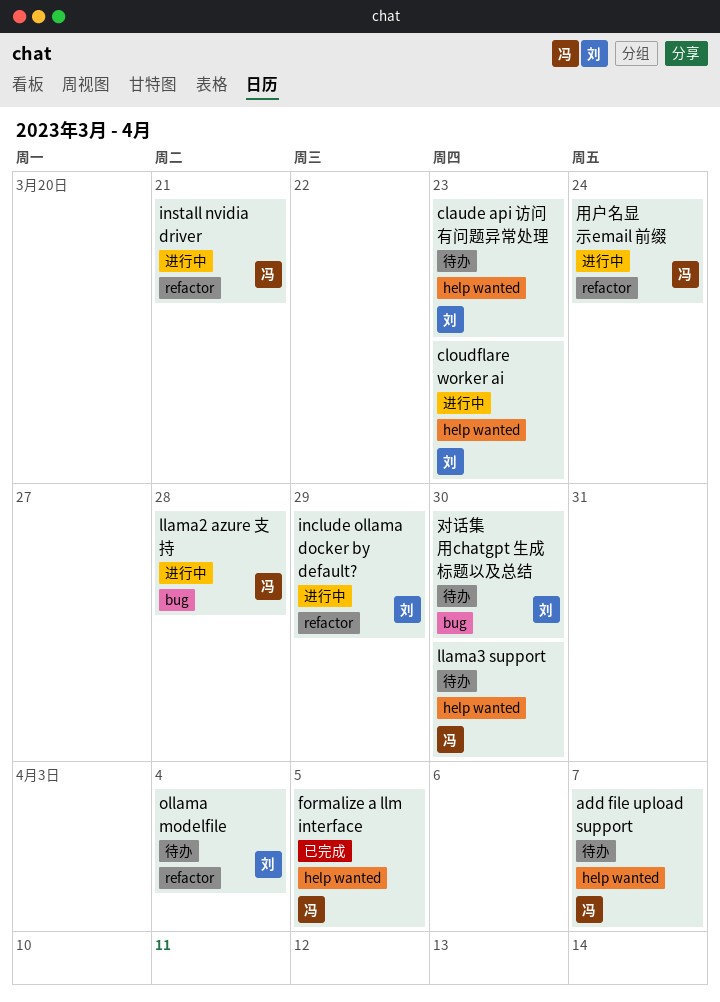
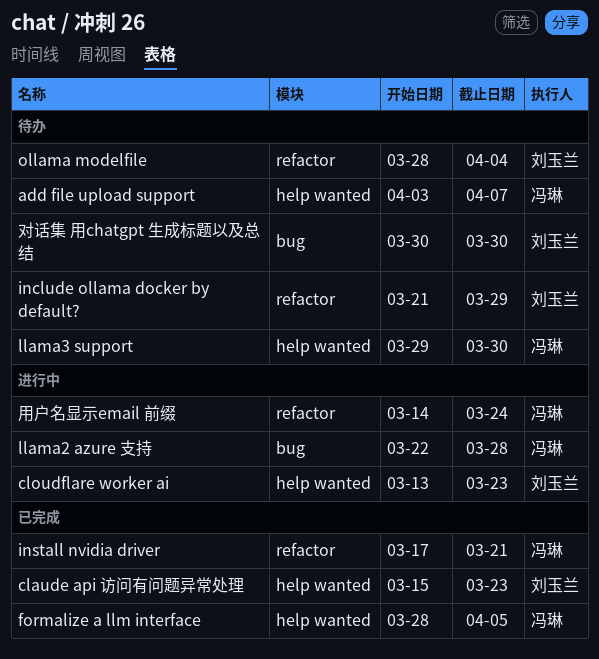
claude api 访问有问题异常处理, status: 待办 -> 已完成
include ollama docker by default?, status: 进行中 -> 待办
install nvidia driver, status: 进行中 -> 已完成

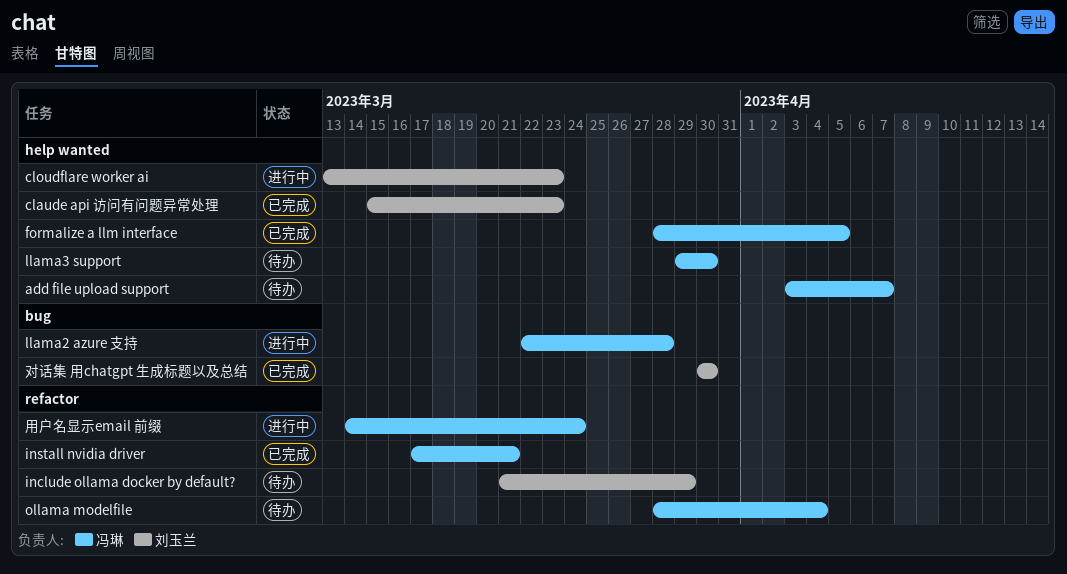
ollama modelfile, owner: 刘玉兰 -> 冯琳
对话集 用chatgpt 生成标题以及总结, status: 待办 -> 已完成

